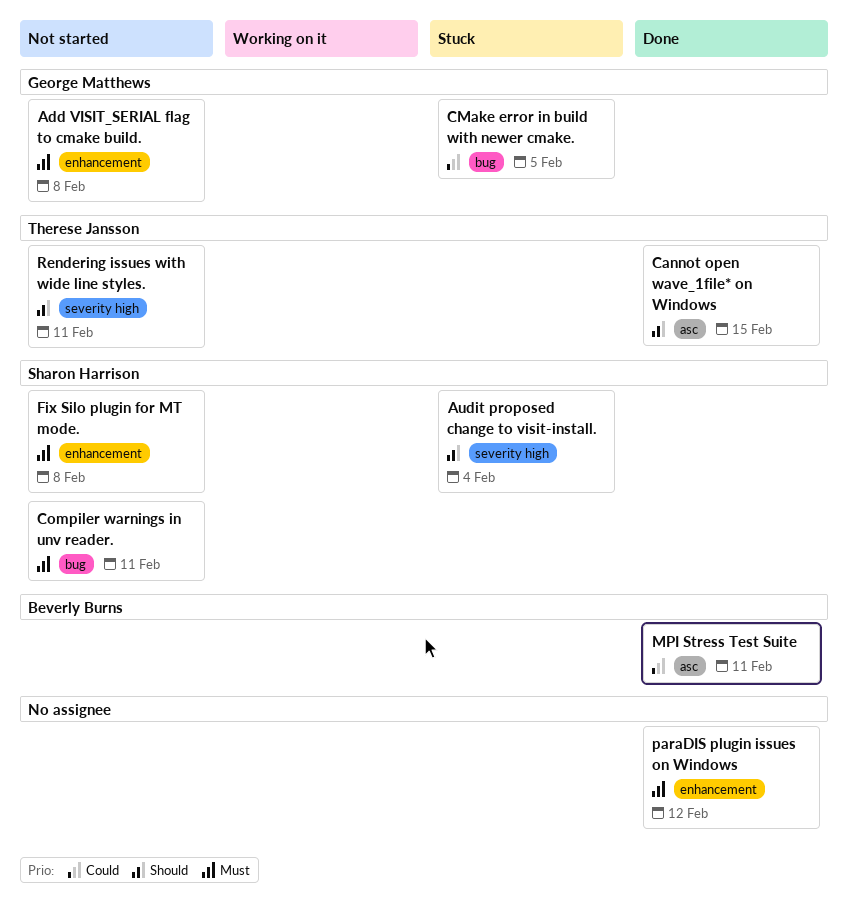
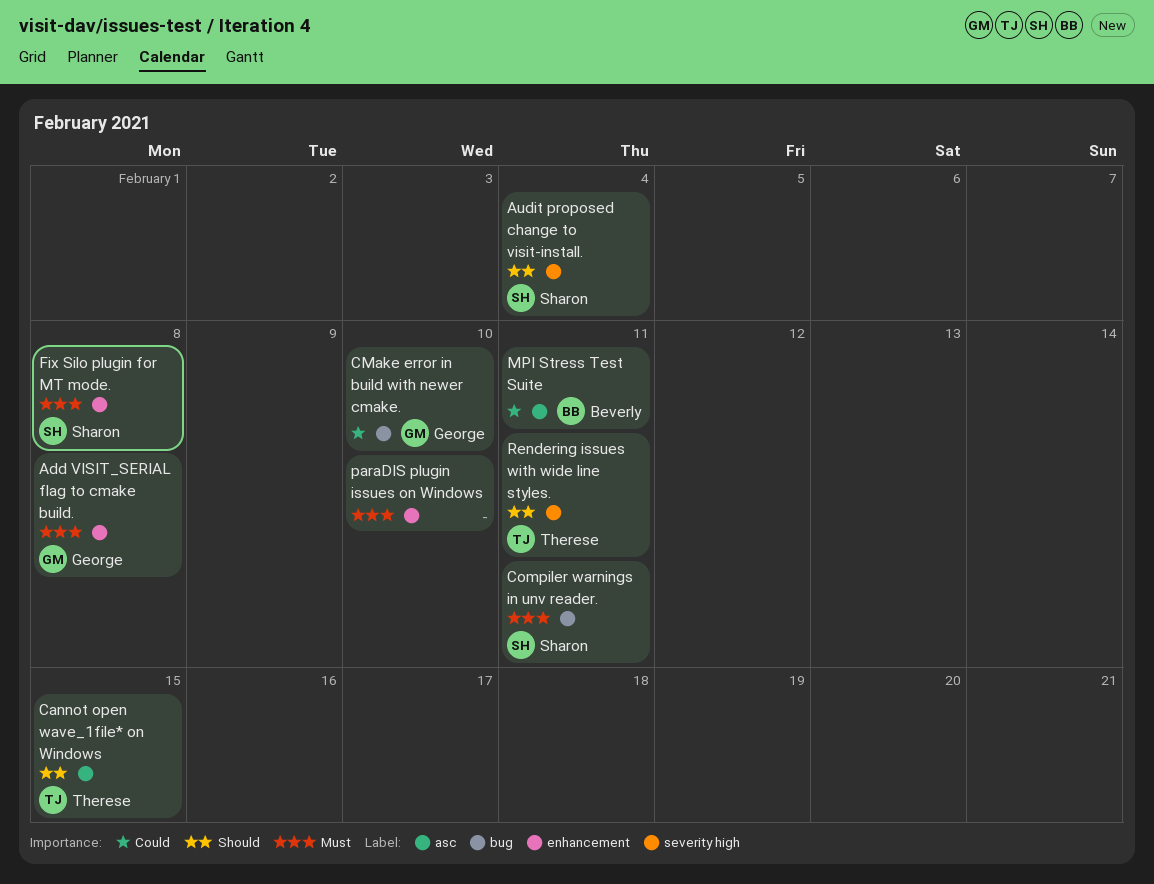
CMake error in build with newer cmake., due: Feb 5 -> Feb 10
paraDIS plugin issues on Windows, due: Feb 12 -> Feb 10

